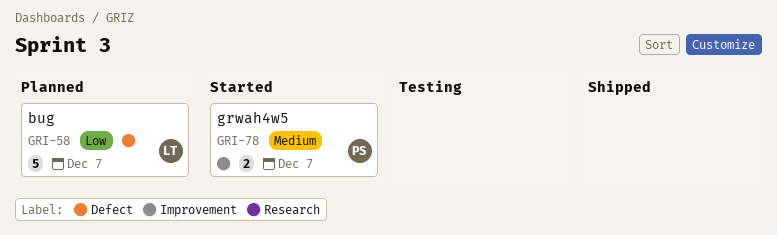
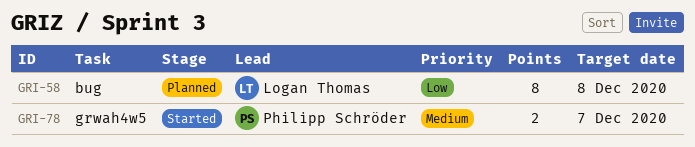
GRI-58, estimate: 5 -> 8
GRI-58, due: Dec 7 -> Dec 8

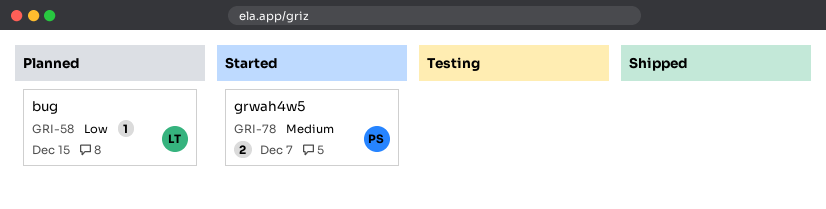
GRI-58, estimate: 8 -> 1
GRI-58, due: Dec 8 -> Dec 15

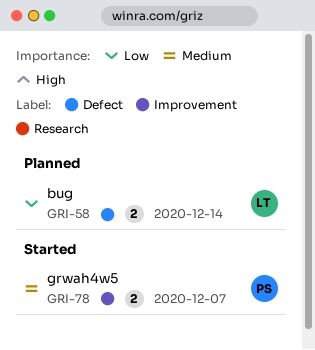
GRI-58, estimate: 1 -> 2
GRI-58, due: Dec 15 -> Dec 14

